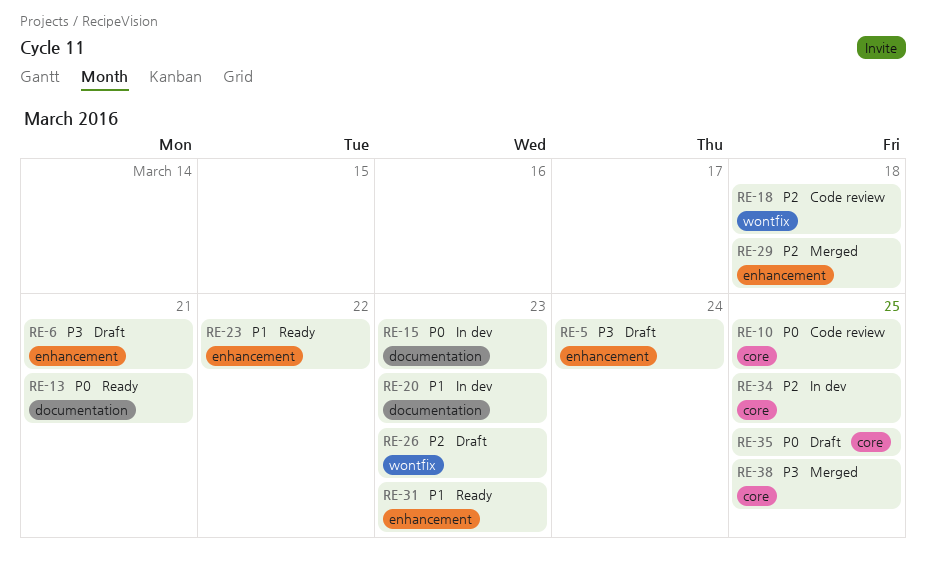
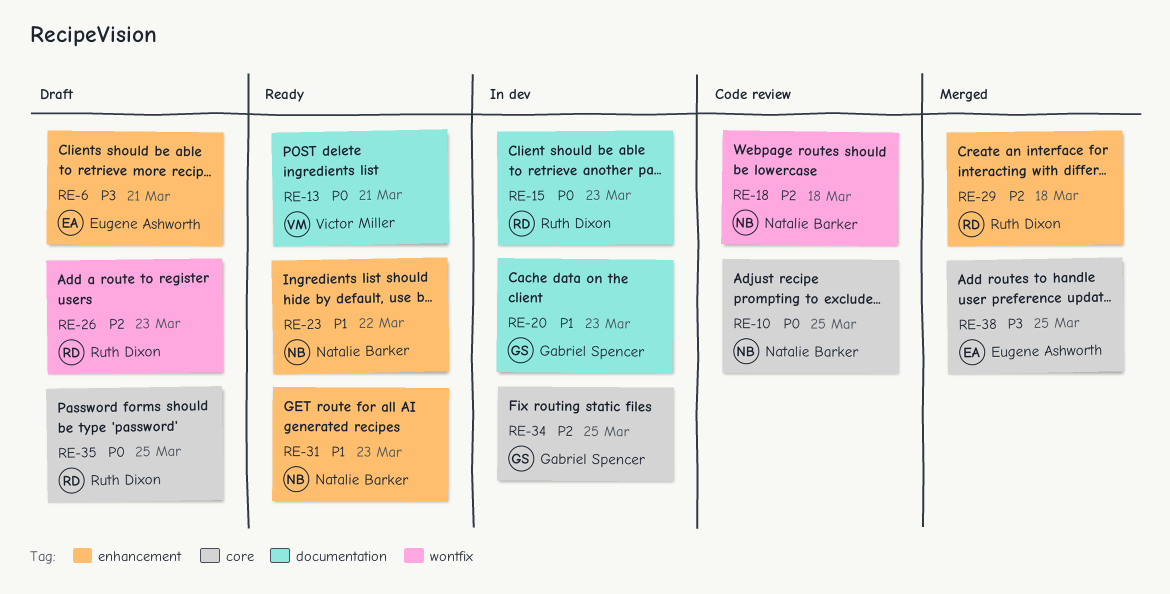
RE-5: present -> none

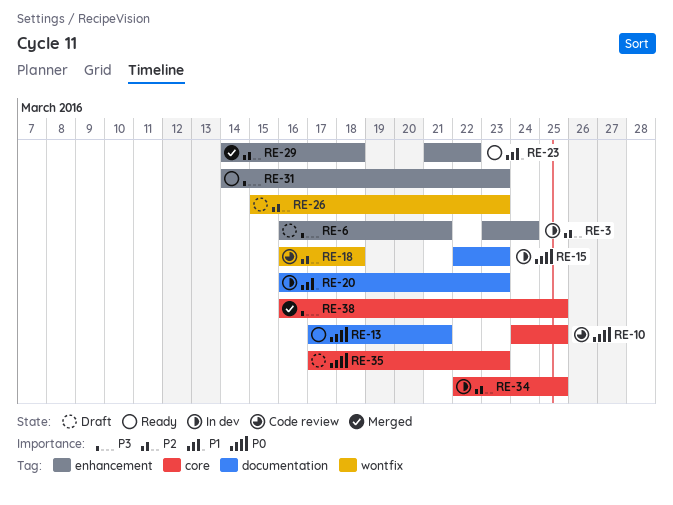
RE-3: none -> present
RE-31, priority: P1 -> P3
RE-35, due: Mar 25 -> Mar 23

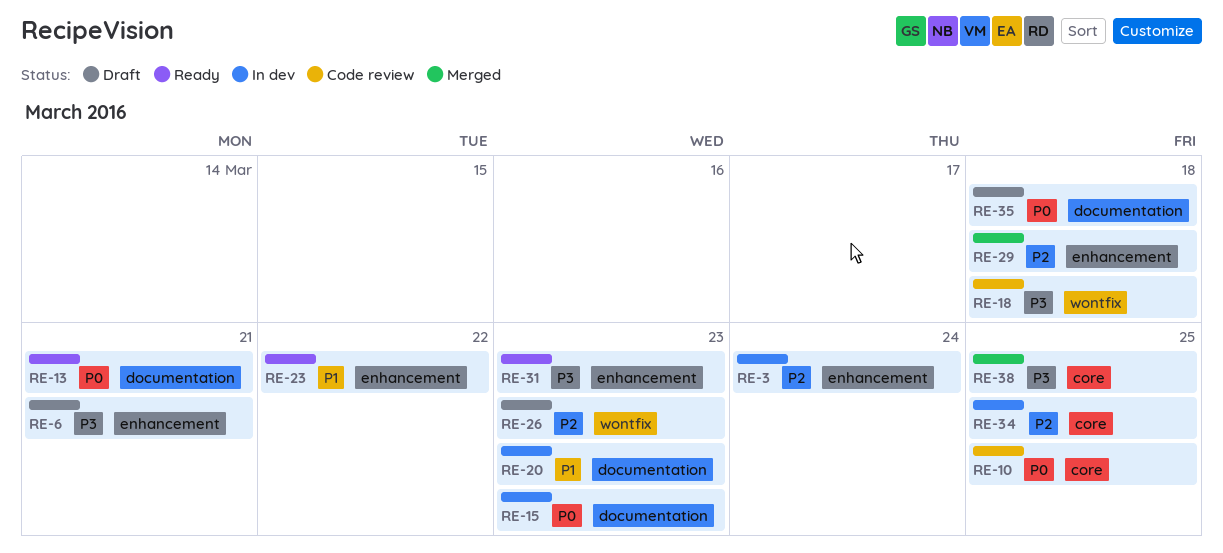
RE-18, priority: P2 -> P3
RE-35, label: core -> documentation
RE-35, due: Mar 23 -> Mar 18

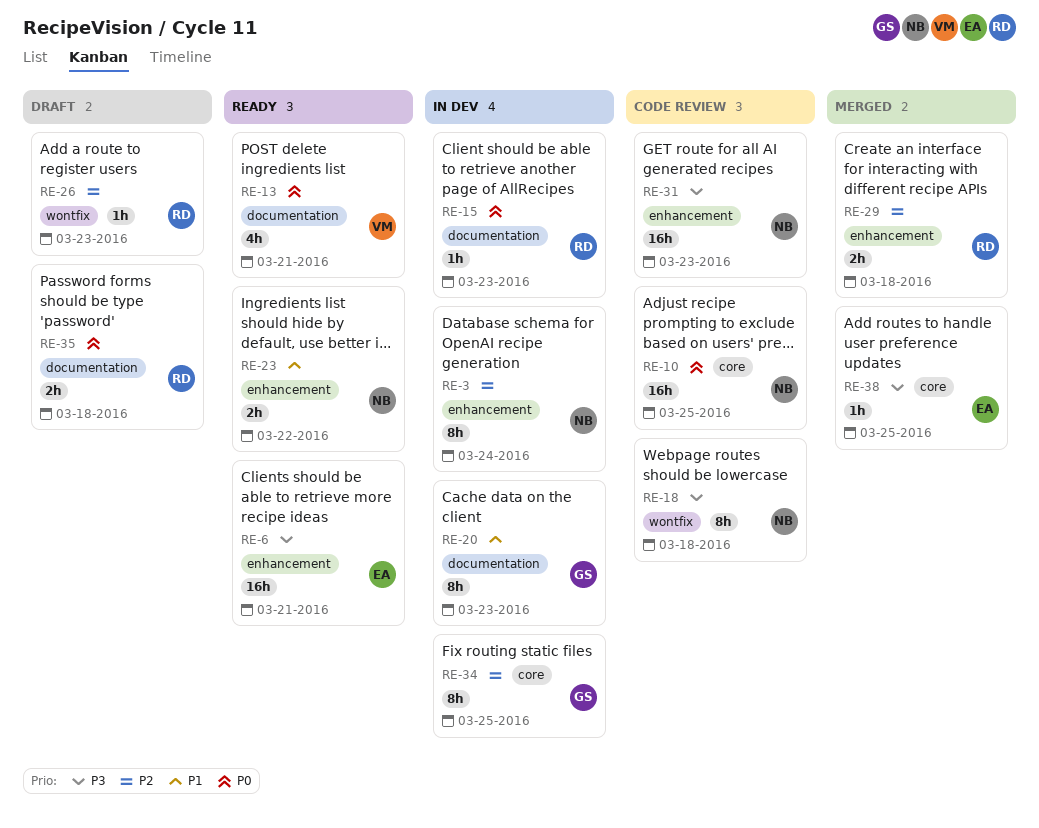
RE-6, status: Draft -> Ready
RE-31, status: Ready -> Code review

